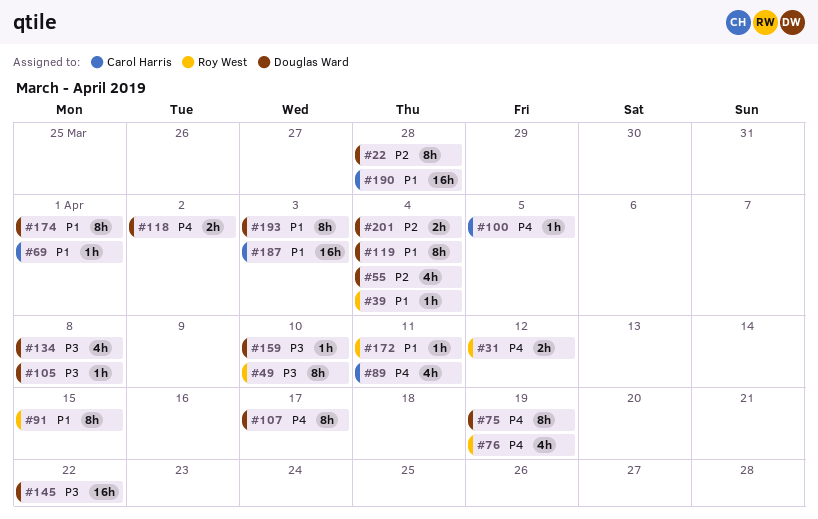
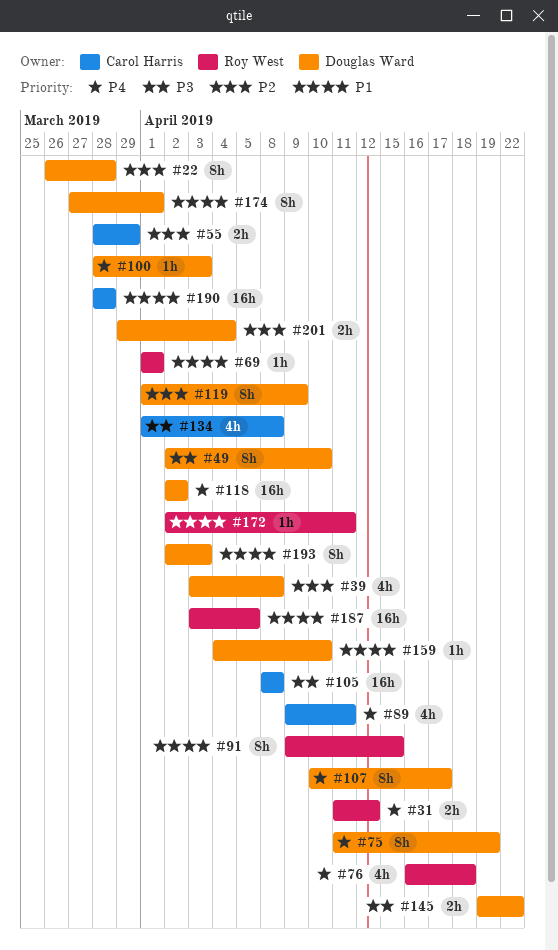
#39, owner: Roy West -> Douglas Ward
#39, priority: P1 -> P2
#39, estimate: 1h -> 4h
#39, due: Apr 4 -> Apr 8
#49, owner: Roy West -> Douglas Ward
#55, owner: Douglas Ward -> Carol Harris
#55, estimate: 4h -> 2h
#55, due: Apr 4 -> Mar 29
#69, owner: Carol Harris -> Roy West
#76, due: Apr 19 -> Apr 18
#100, owner: Carol Harris -> Douglas Ward
#100, due: Apr 5 -> Apr 3
#105, owner: Douglas Ward -> Carol Harris
#105, estimate: 1h -> 16h
#118, estimate: 2h -> 16h
#119, priority: P1 -> P2
#119, due: Apr 4 -> Apr 9
#134, owner: Douglas Ward -> Carol Harris
#145, estimate: 16h -> 2h
#159, priority: P3 -> P1
#187, owner: Carol Harris -> Roy West
#187, due: Apr 3 -> Apr 5

